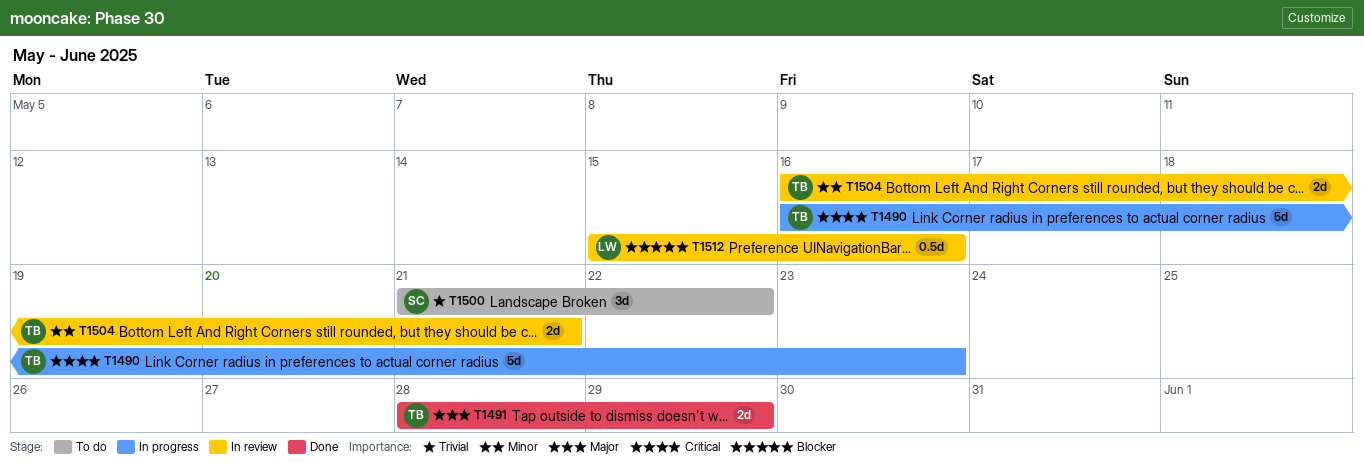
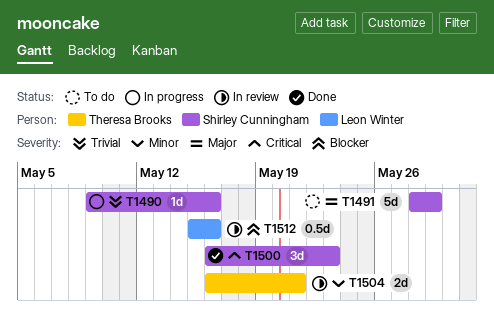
T1490, owner: Theresa Brooks -> Shirley Cunningham
T1490, priority: Critical -> Trivial
T1490, estimate: 5d -> 1d
T1490, start: May 16 -> May 9
T1490, due: May 23 -> May 16
T1491, status: Done -> To do
T1491, owner: Theresa Brooks -> Shirley Cunningham
T1491, estimate: 2d -> 5d
T1500, status: To do -> Done
T1500, priority: Trivial -> Critical
T1500, start: May 21 -> May 16
T1500, due: May 22 -> May 23

